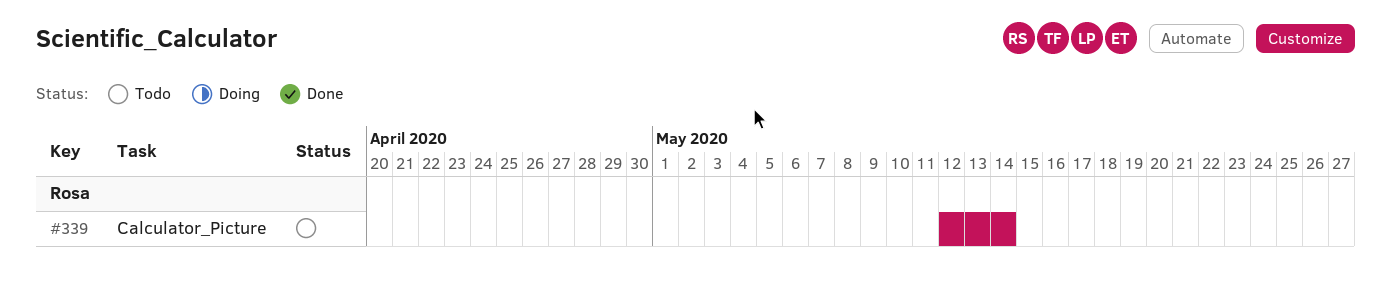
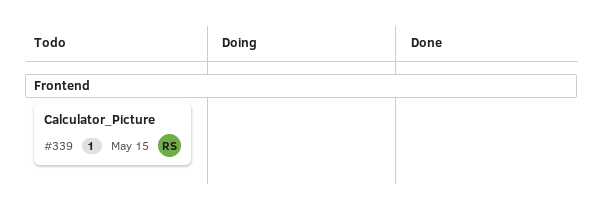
#339, due: May 14 -> May 15

